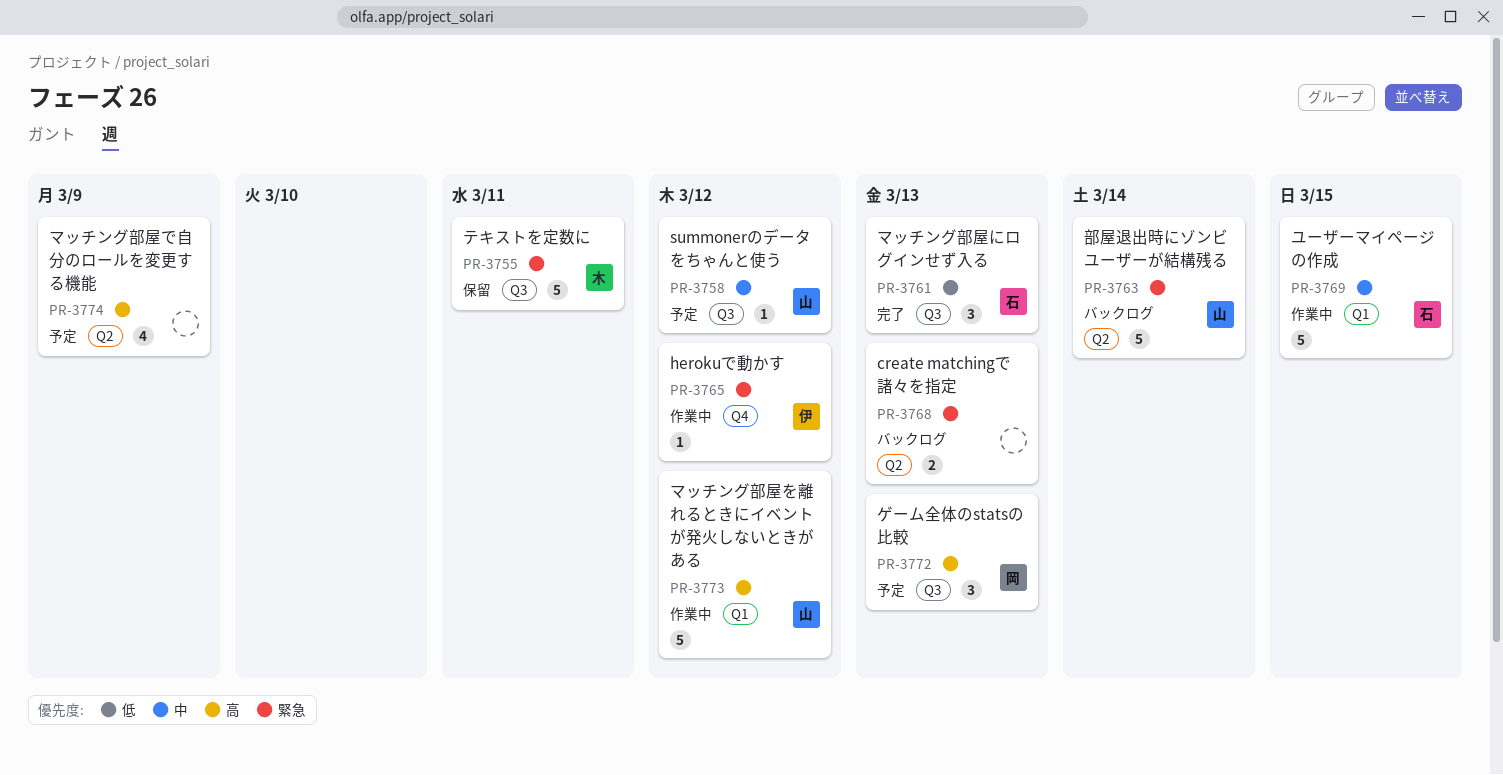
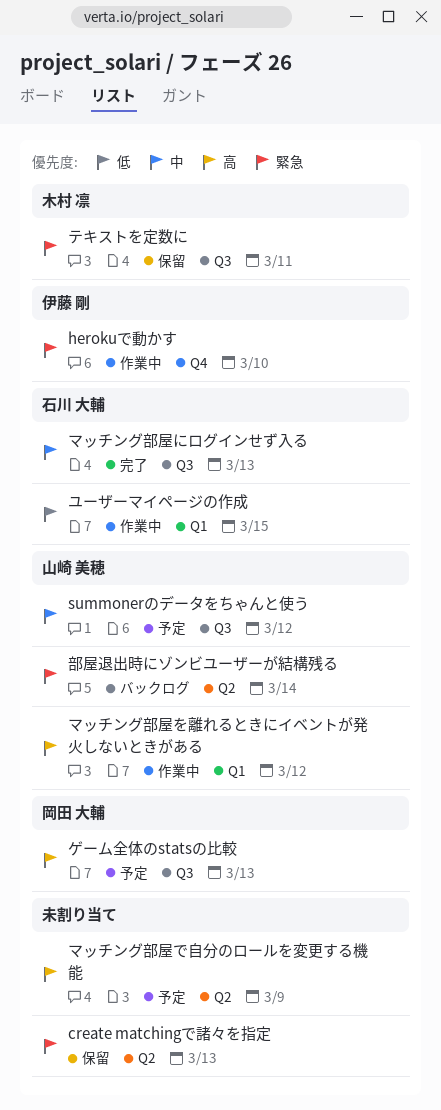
create matchingで諸々を指定, status: バックログ -> 保留
herokuで動かす, due: Mar 12 -> Mar 10
マッチング部屋にログインせず入る, priority: 低 -> 中
ユーザーマイページの作成, priority: 中 -> 低

